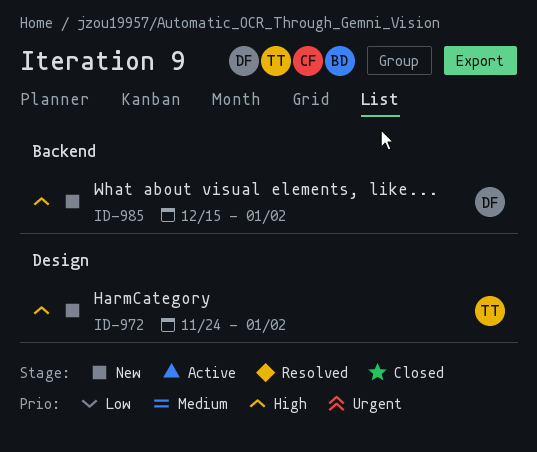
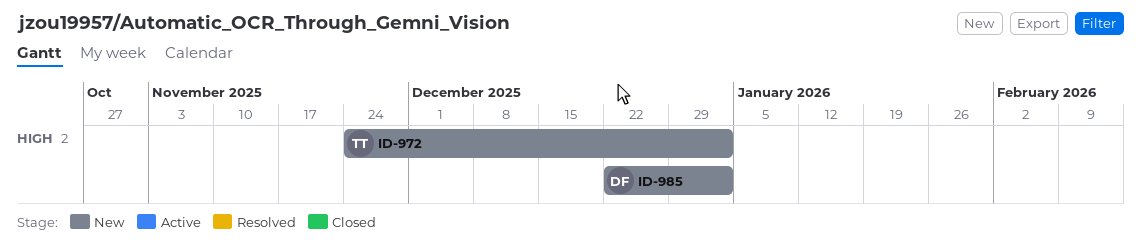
ID-985, start: Dec 15 -> Dec 22

